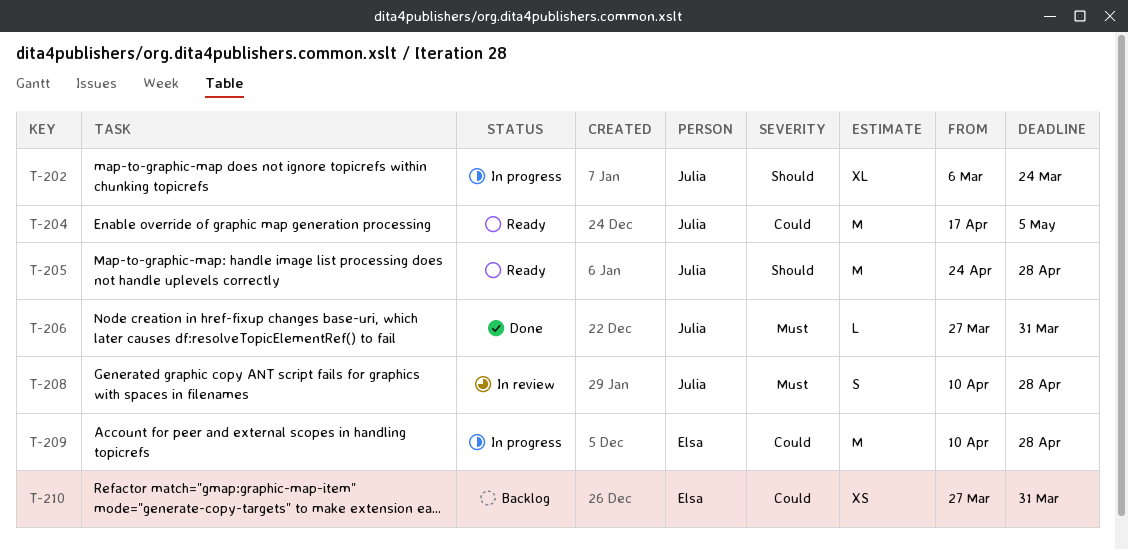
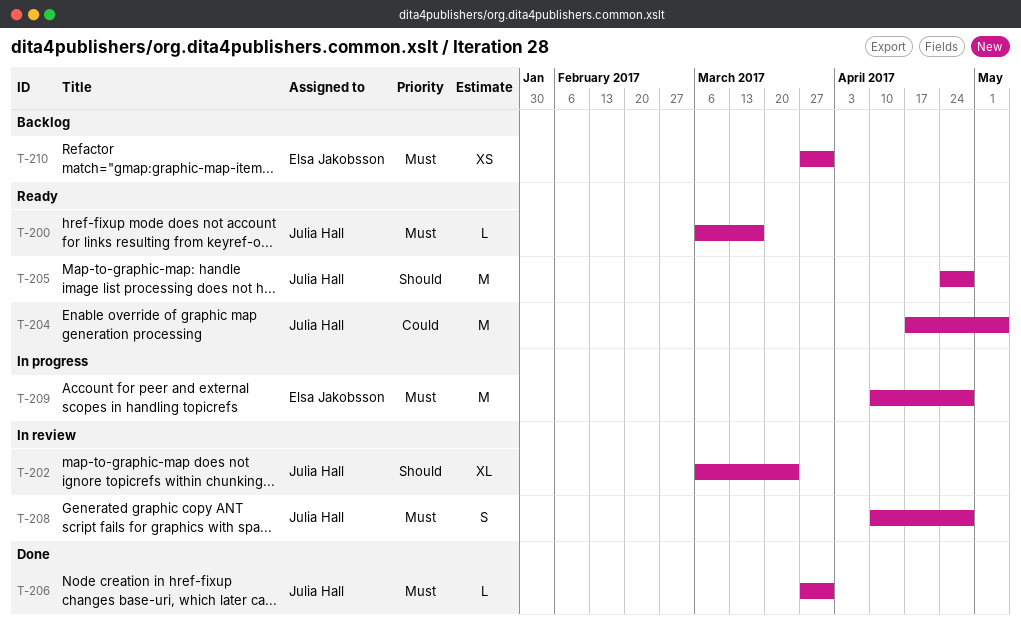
T-200: none -> present
T-202, status: In progress -> In review
T-209, priority: Could -> Must
T-210, priority: Could -> Must

